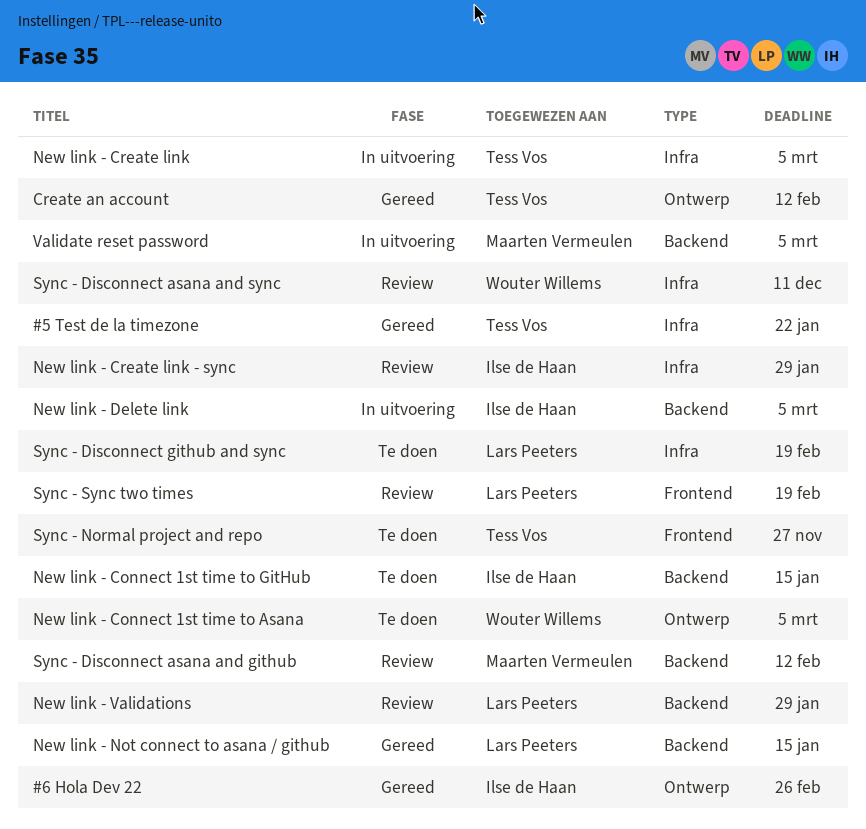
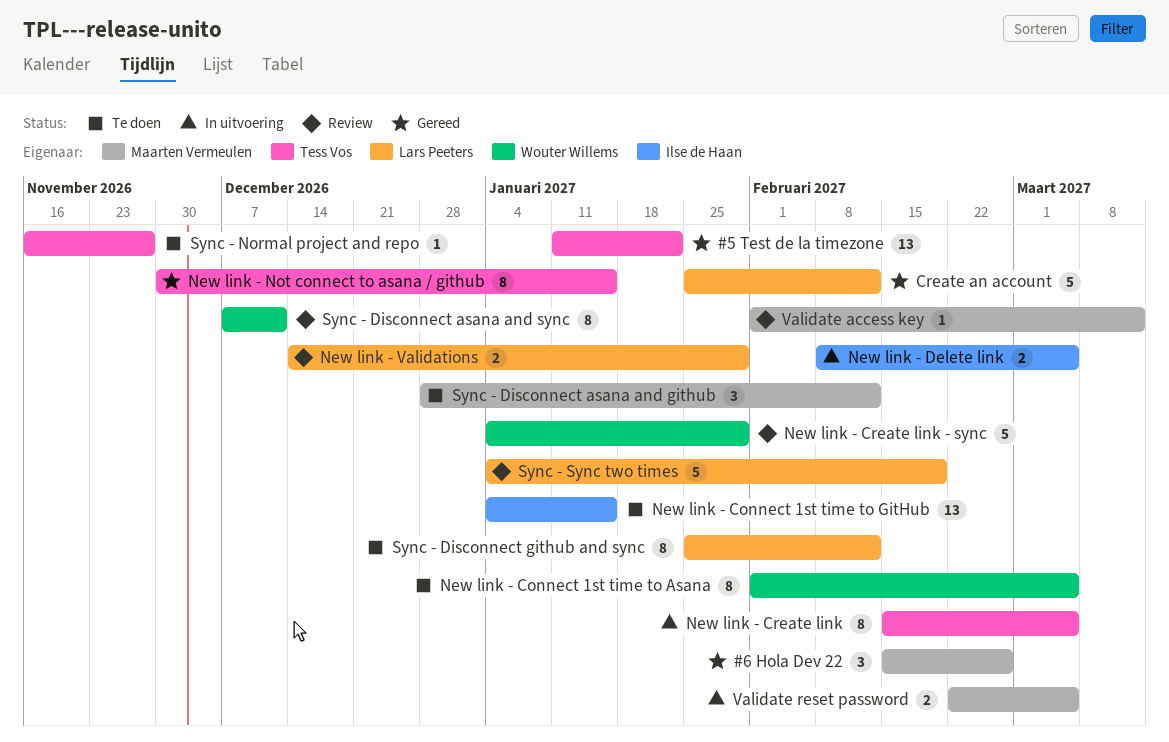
#6 Hola Dev 22, owner: Ilse de Haan -> Maarten Vermeulen
Create an account, owner: Tess Vos -> Lars Peeters
New link - Create link - sync, owner: Ilse de Haan -> Wouter Willems
New link - Not connect to asana / github, owner: Lars Peeters -> Tess Vos
Sync - Disconnect asana and github, status: Review -> Te doen
Sync - Disconnect github and sync, due: Feb 19 -> Feb 12
Validate access key: none -> present

